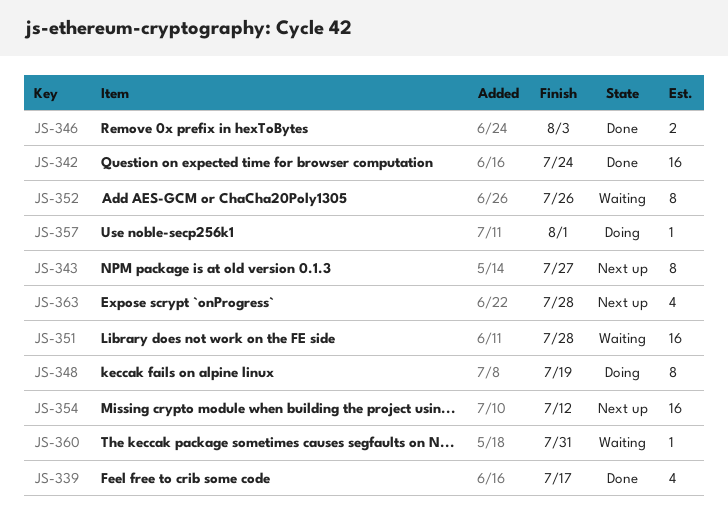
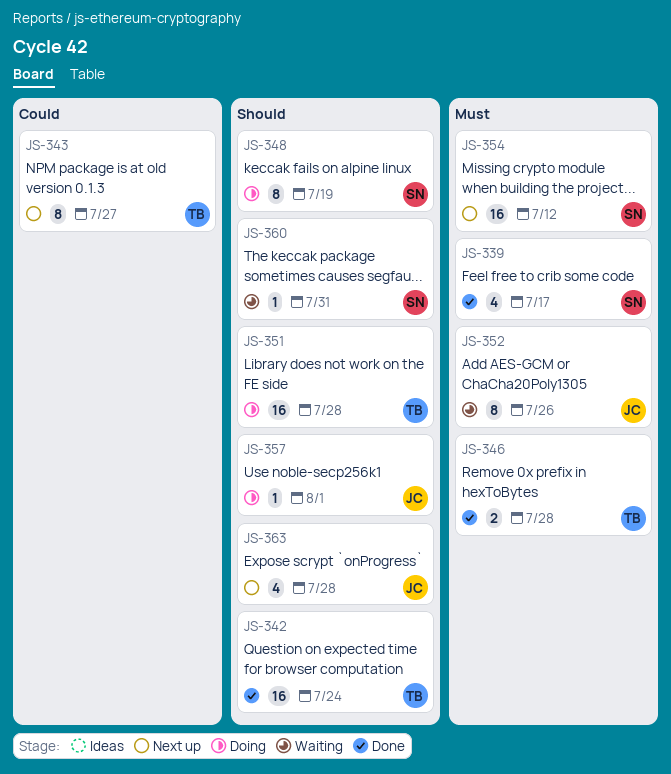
JS-346, due: Aug 3 -> Jul 28
JS-351, status: Waiting -> Doing

